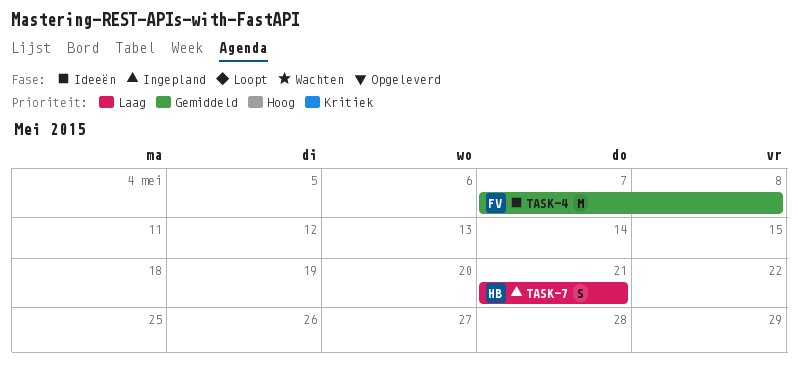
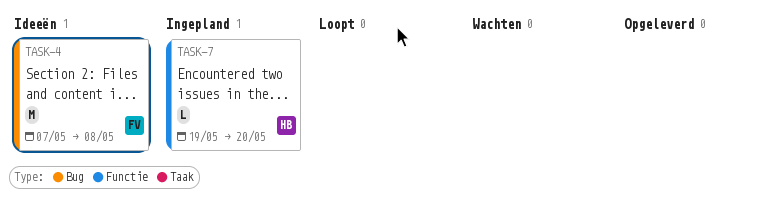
TASK-7, estimate: S -> L
TASK-7, start: May 21 -> May 19
TASK-7, due: May 21 -> May 20

